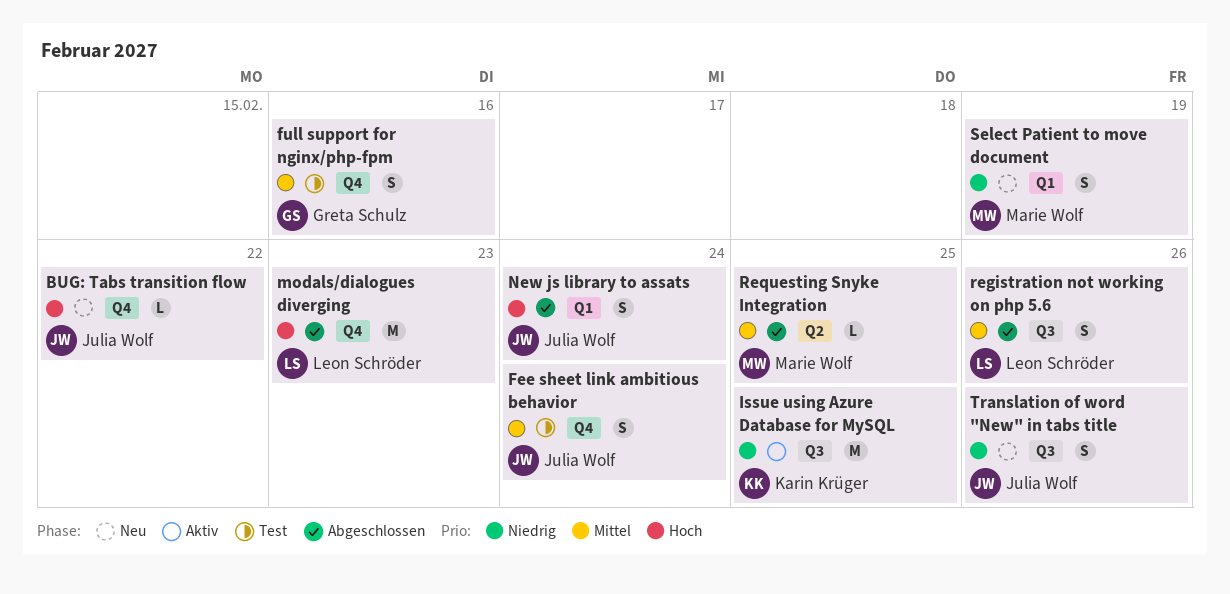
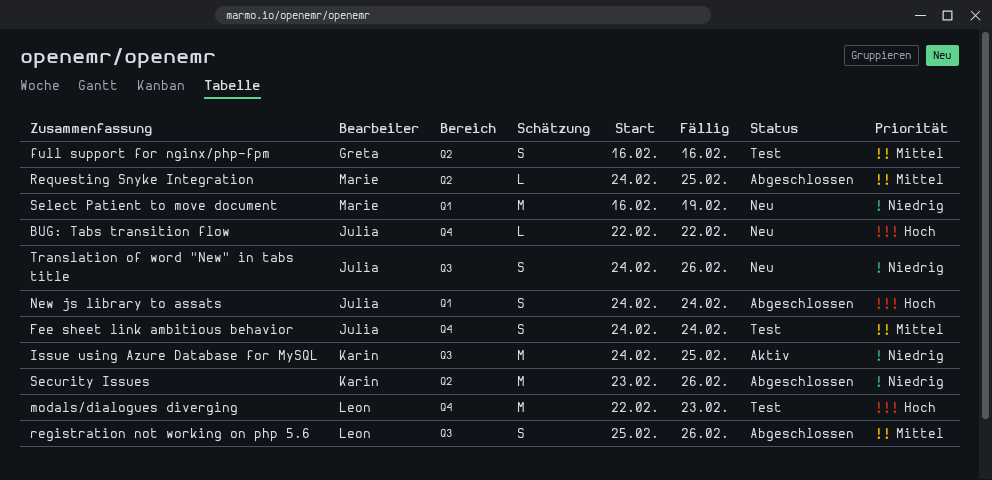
full support for nginx/php-fpm, label: Q4 -> Q2
modals/dialogues diverging, status: Abgeschlossen -> Test
Security Issues: none -> present
Select Patient to move document, estimate: S -> M

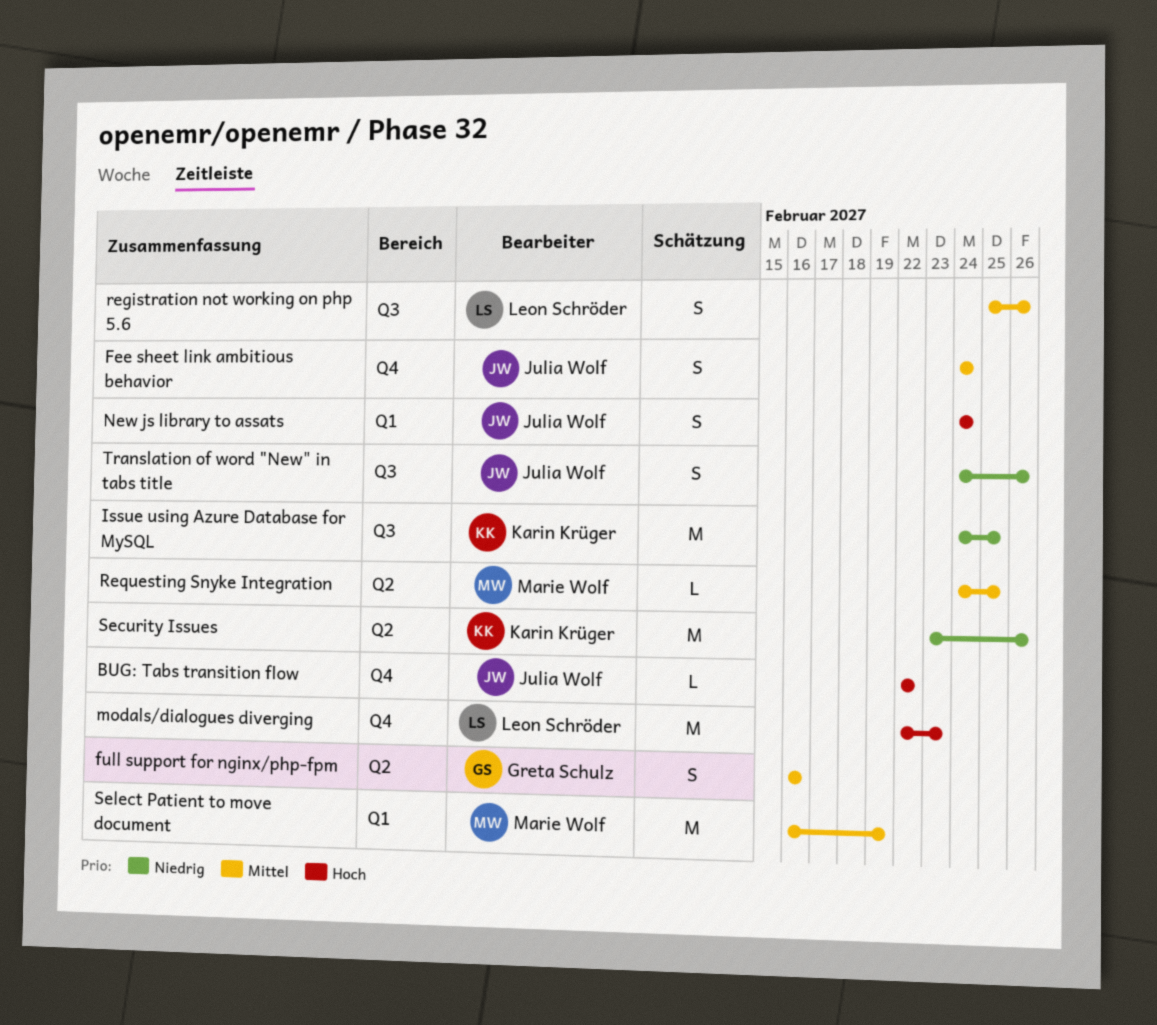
Select Patient to move document, priority: Niedrig -> Mittel

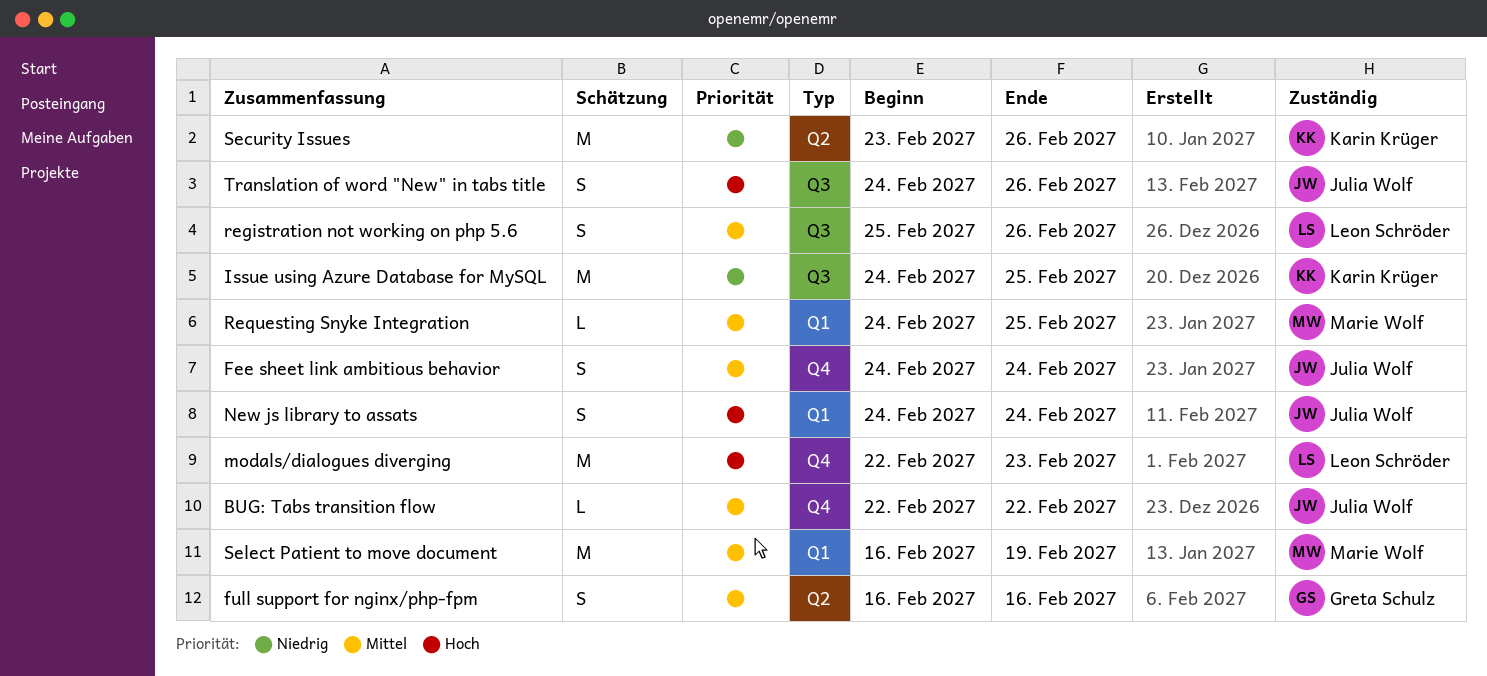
BUG: Tabs transition flow, priority: Hoch -> Mittel
Requesting Snyke Integration, label: Q2 -> Q1
Translation of word "New" in tabs title, priority: Niedrig -> Hoch

